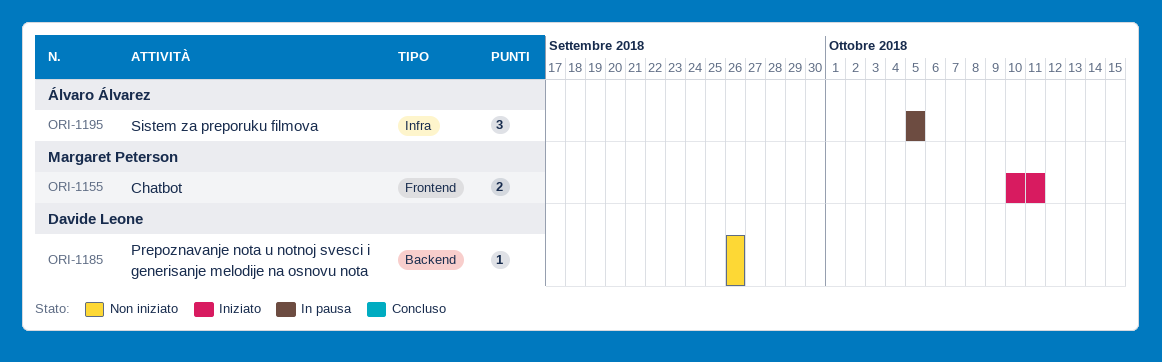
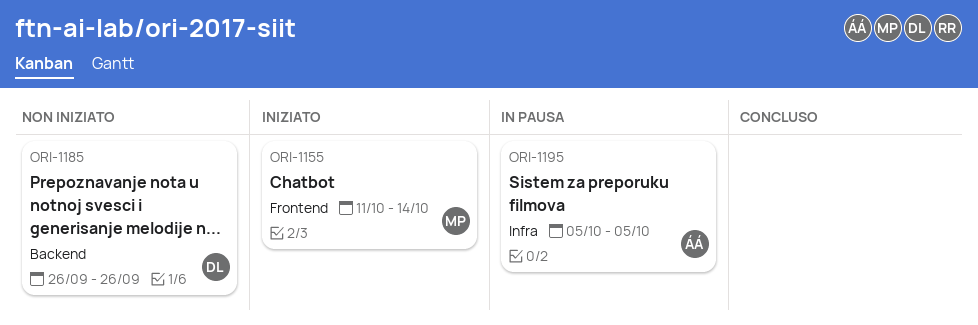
ORI-1155, start: Oct 10 -> Oct 11
ORI-1155, due: Oct 11 -> Oct 14

